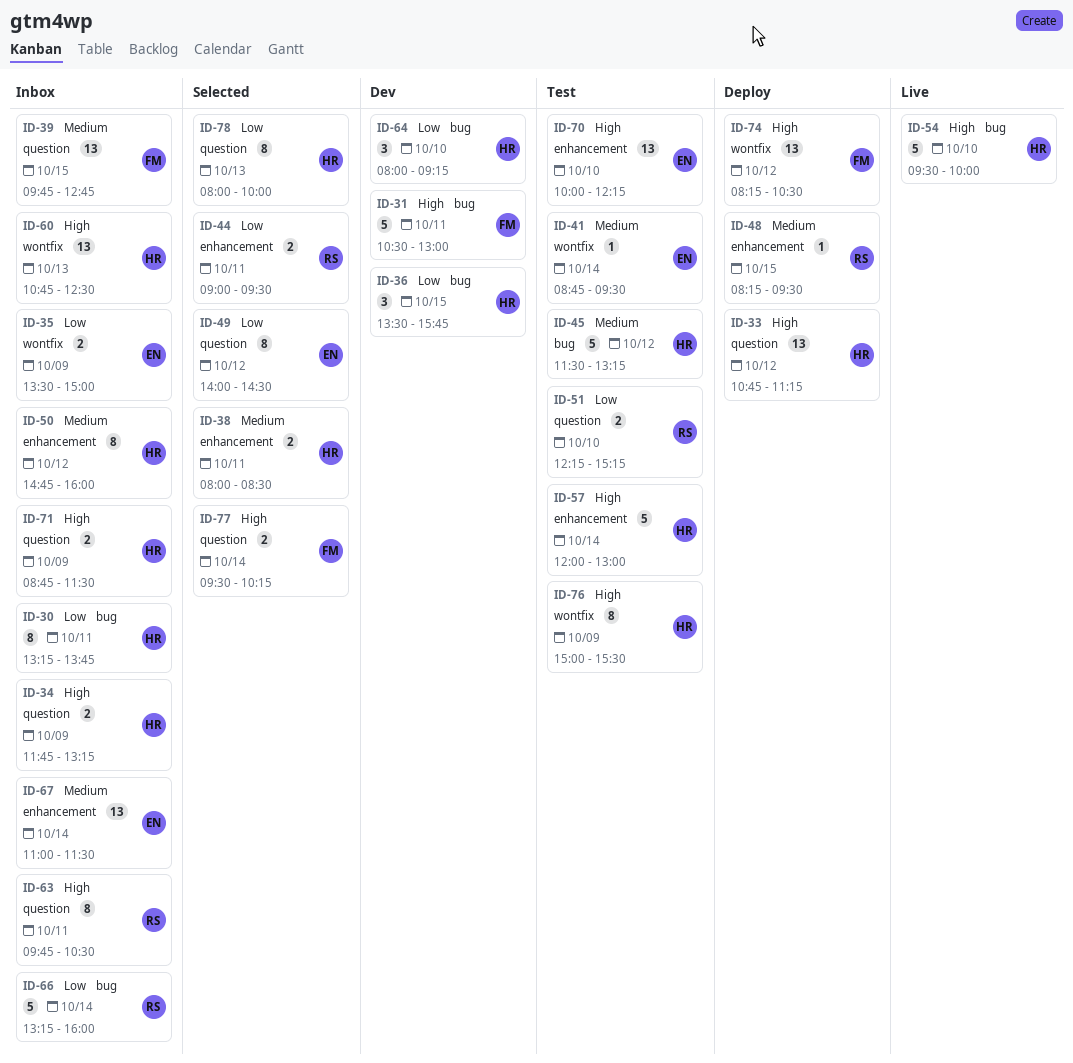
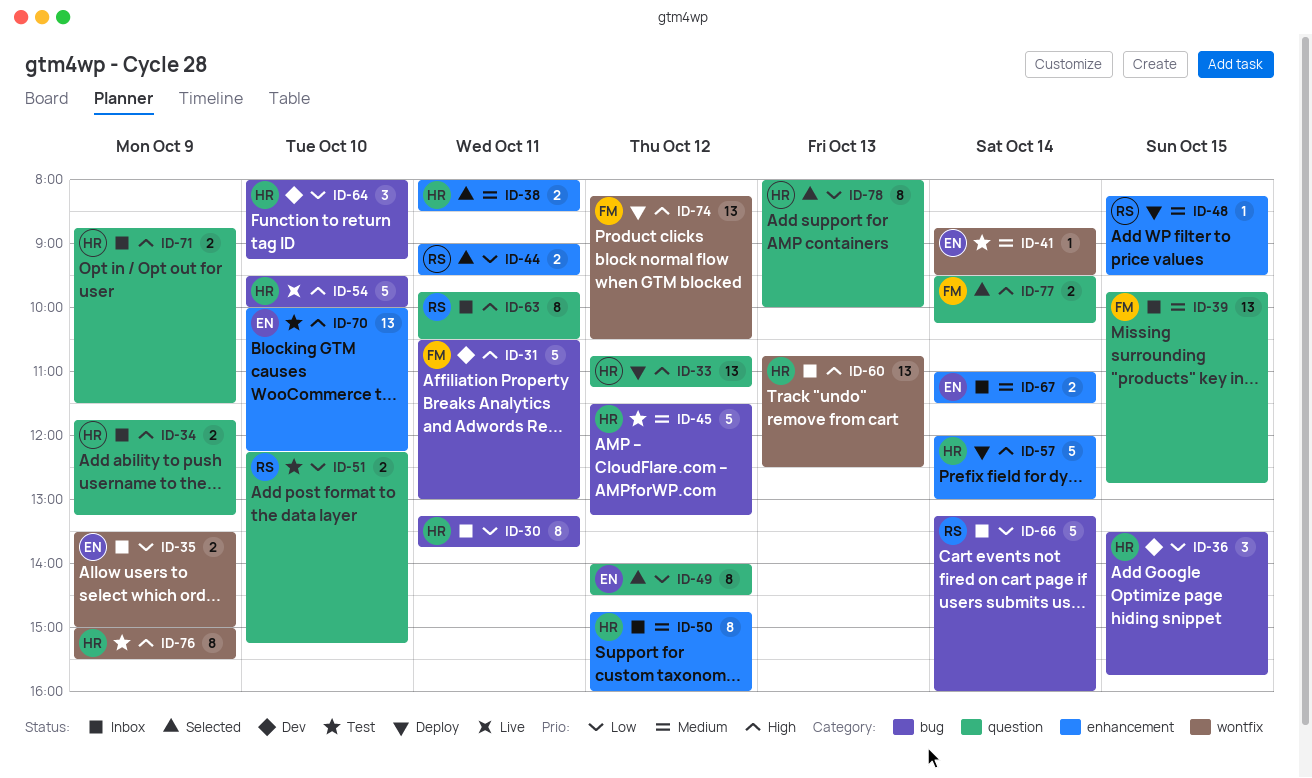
ID-57, status: Test -> Deploy
ID-67, estimate: 13 -> 2

